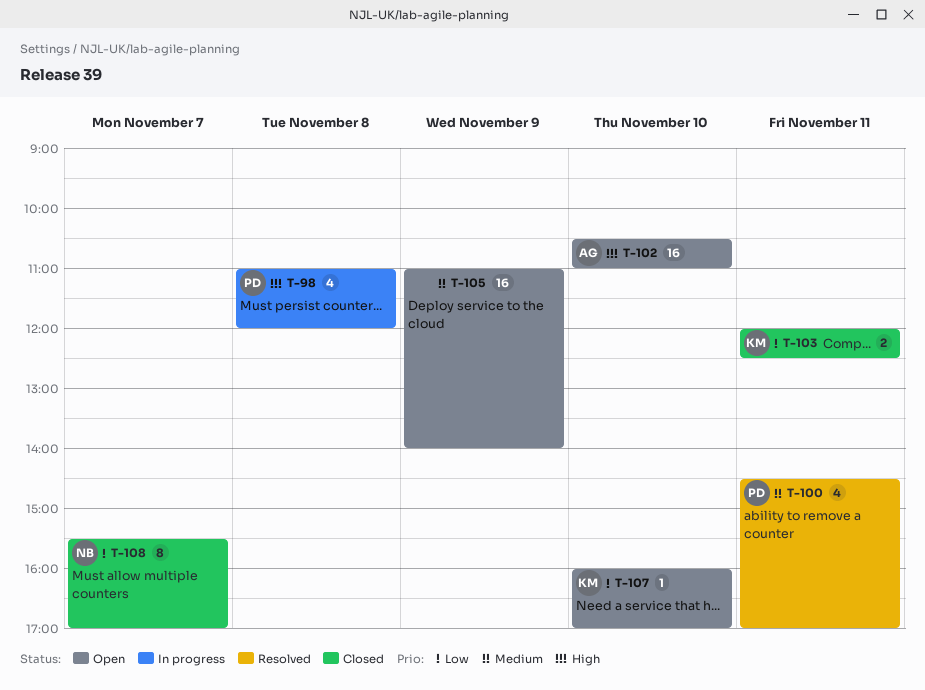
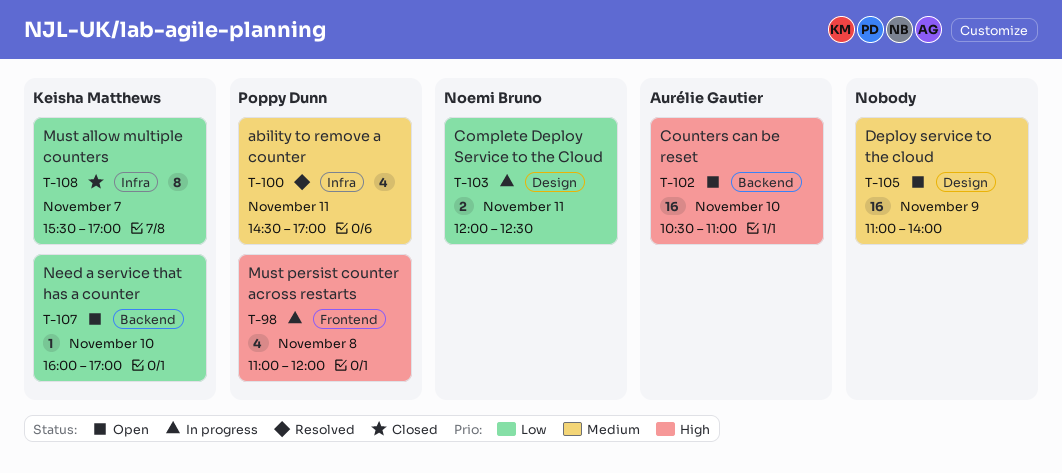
T-103, status: Closed -> In progress
T-103, owner: Keisha Matthews -> Noemi Bruno
T-108, owner: Noemi Bruno -> Keisha Matthews

